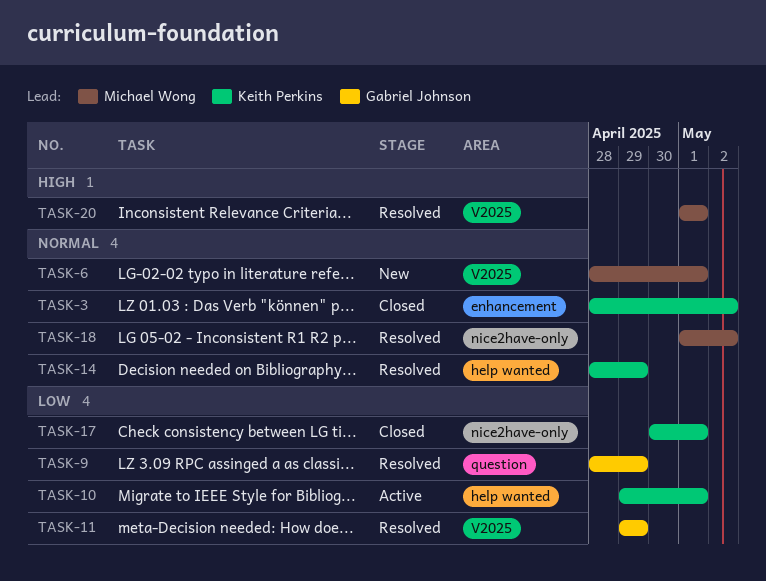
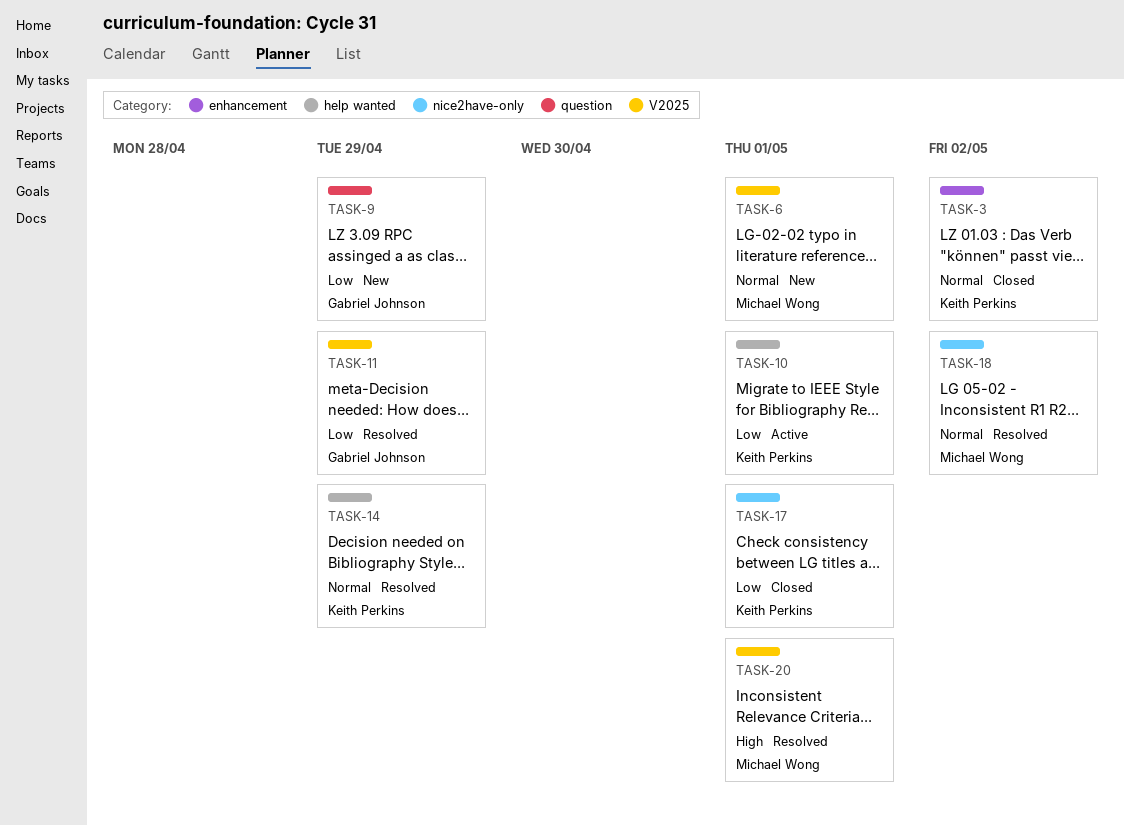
TASK-9, status: Resolved -> New

